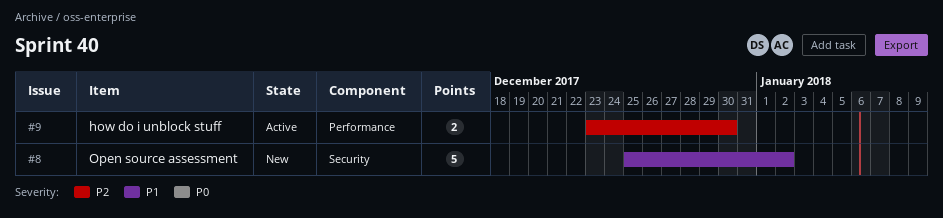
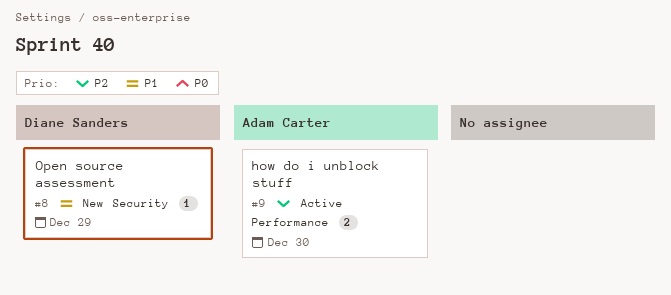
#8, estimate: 5 -> 1
#8, due: Jan 2 -> Dec 29

